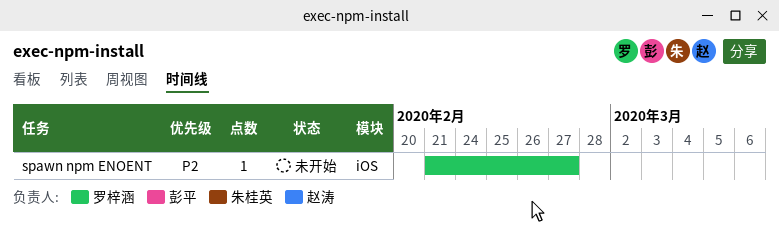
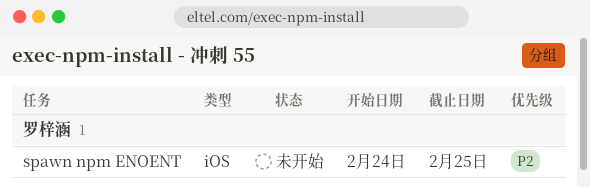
spawn npm ENOENT, start: Feb 21 -> Feb 24
spawn npm ENOENT, due: Feb 27 -> Feb 25

